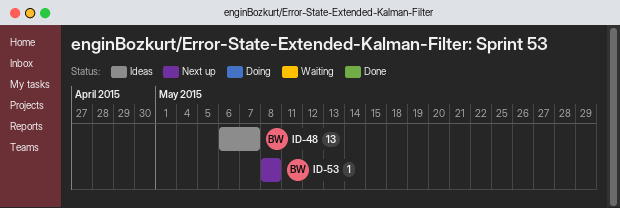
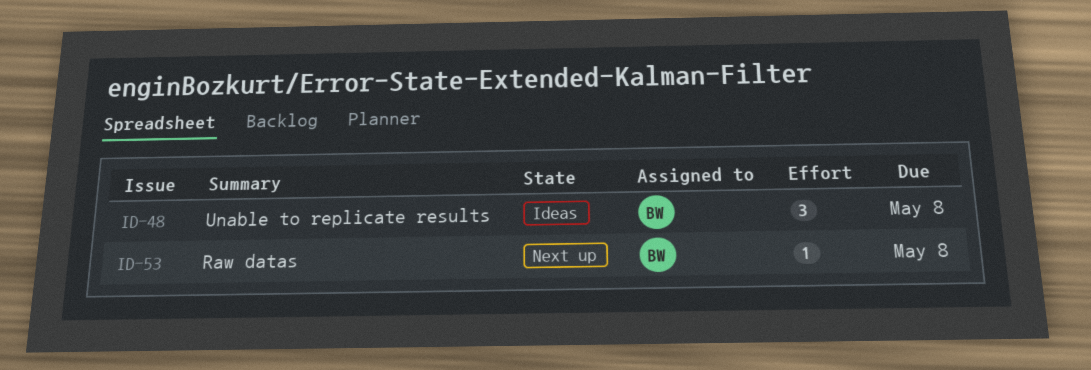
ID-48, estimate: 13 -> 3
ID-48, due: May 7 -> May 8

